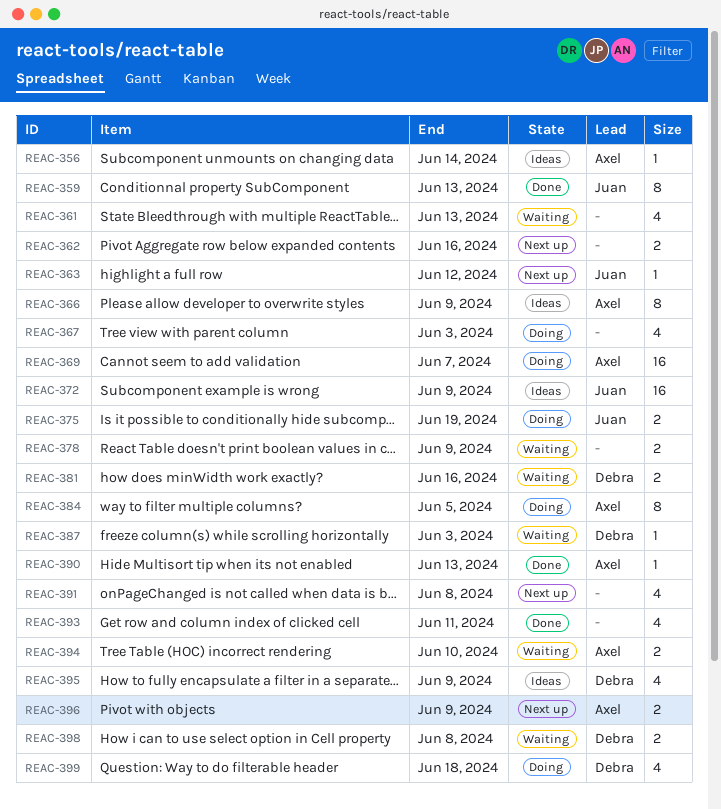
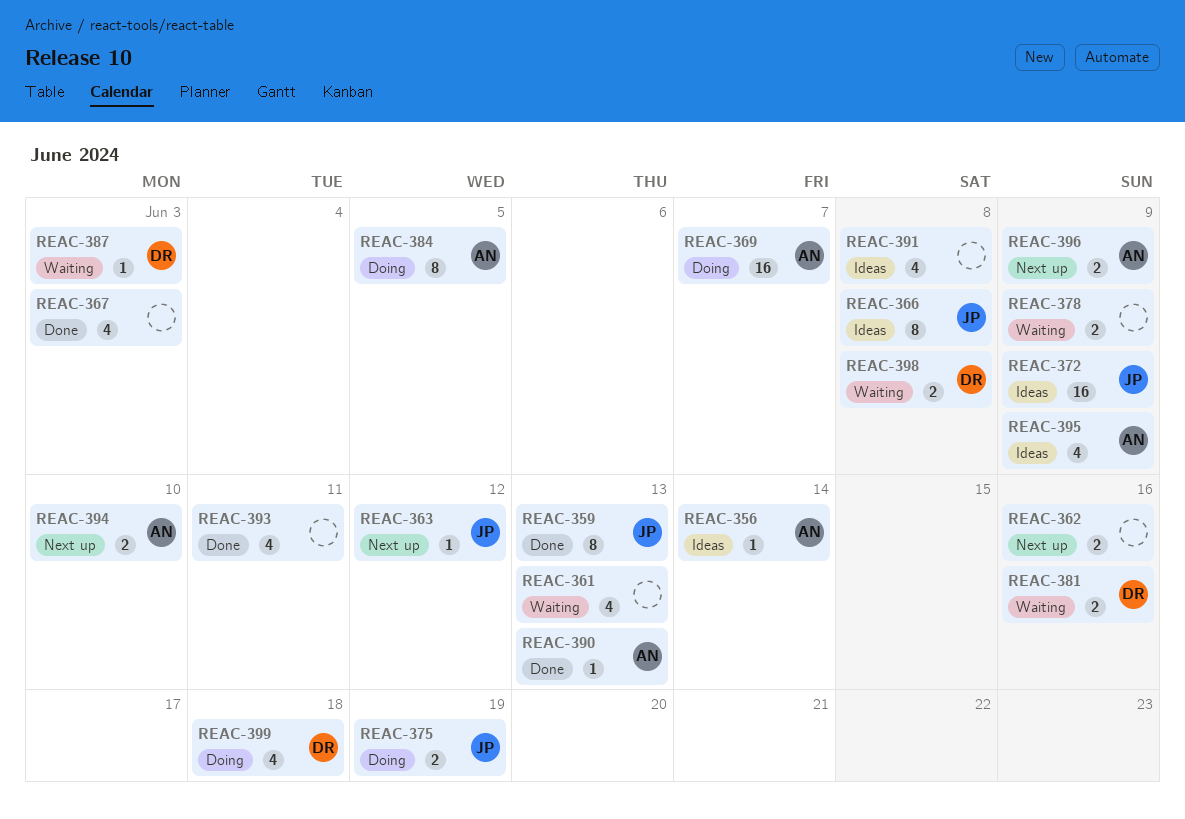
REAC-366, owner: Axel -> Juan
REAC-366, due: Jun 9 -> Jun 8
REAC-367, status: Doing -> Done
REAC-391, status: Next up -> Ideas
REAC-394, status: Waiting -> Next up
REAC-395, owner: Debra -> Axel

